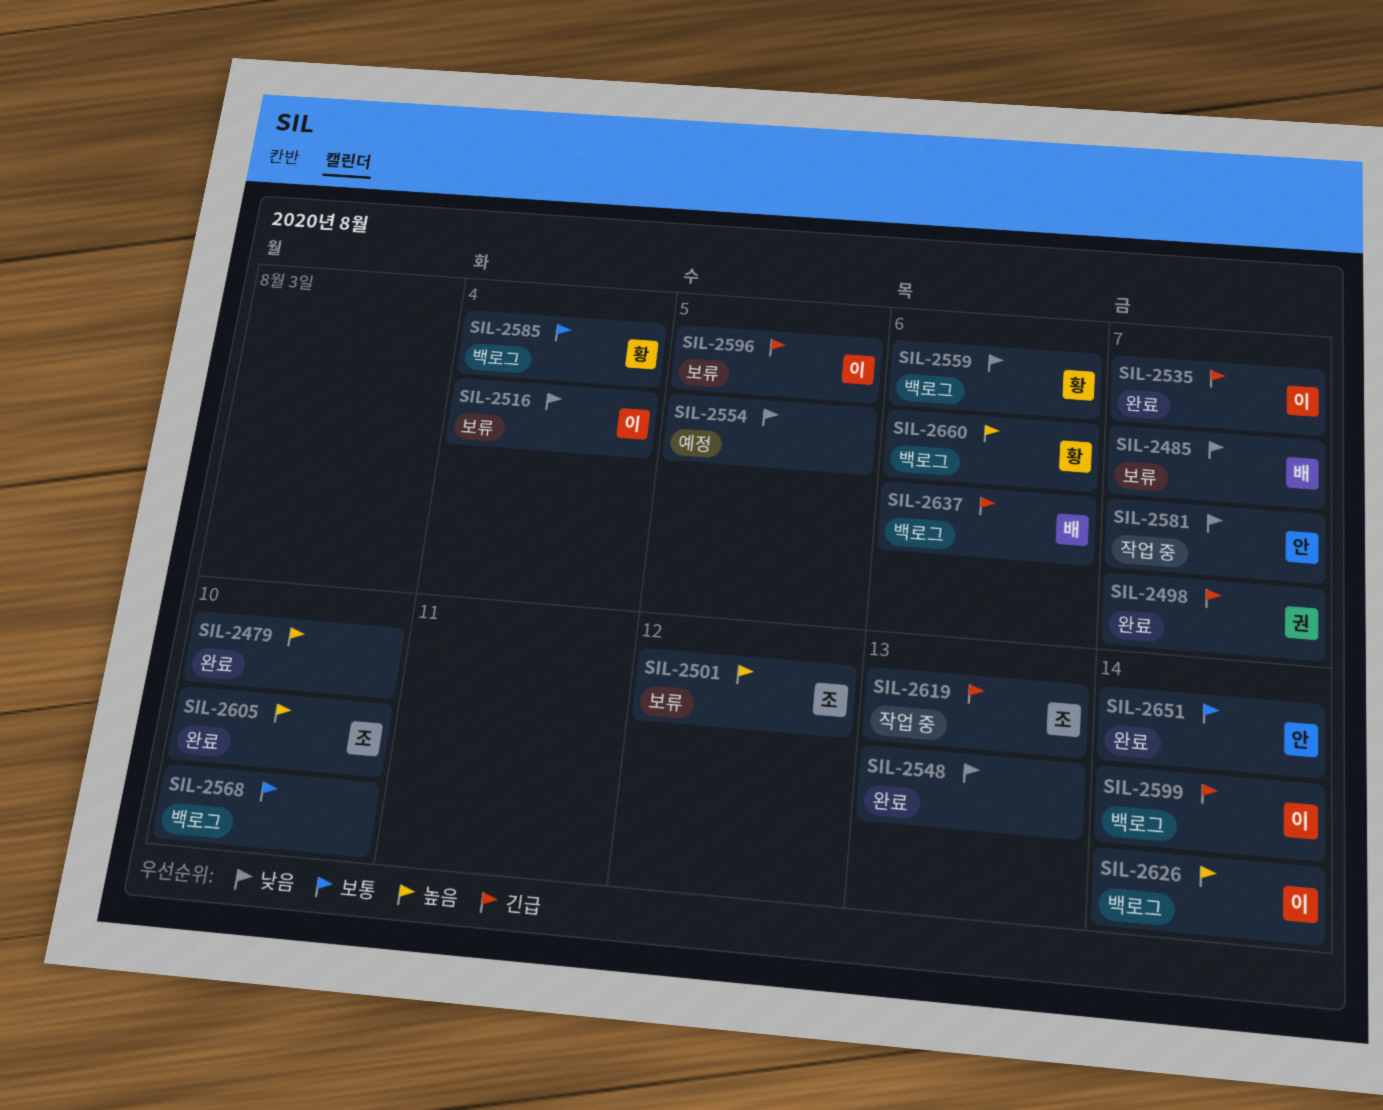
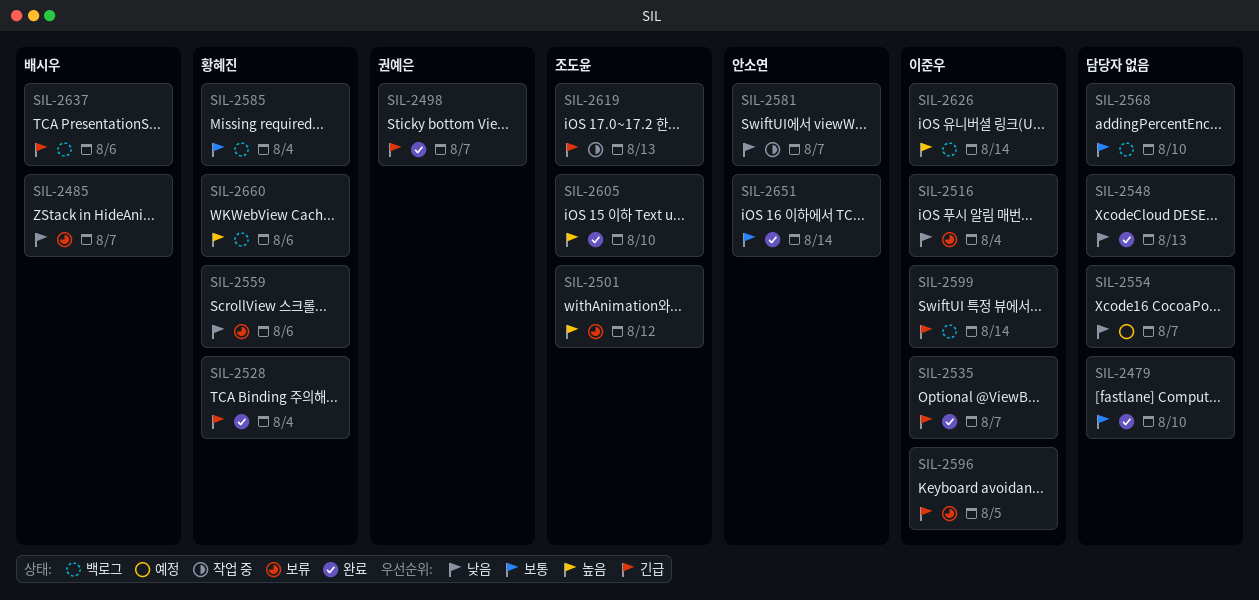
SIL-2479, priority: 높음 -> 보통
SIL-2528: none -> present
SIL-2554, due: Aug 5 -> Aug 7
SIL-2559, status: 백로그 -> 보류

